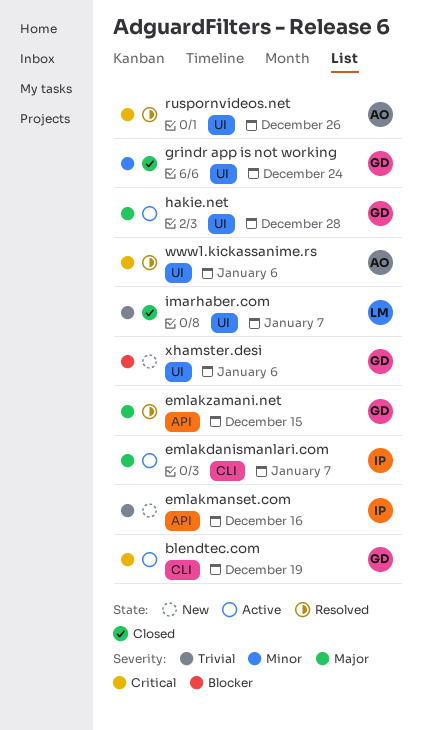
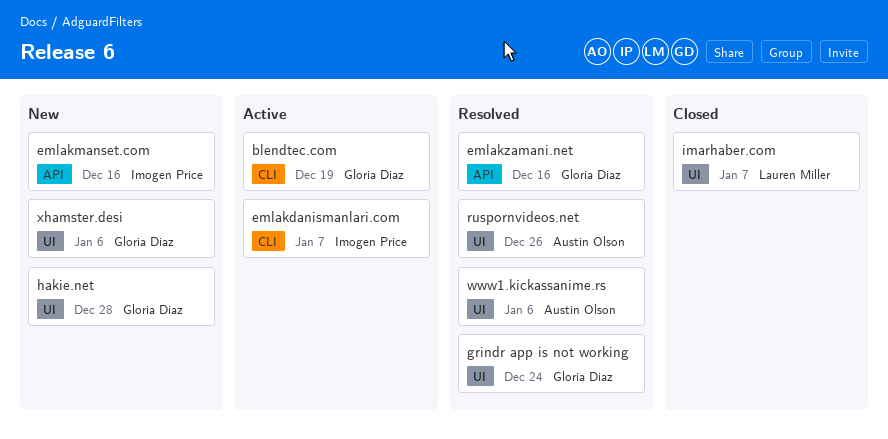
emlakzamani.net, due: Dec 15 -> Dec 16
grindr app is not working, status: Closed -> Resolved
hakie.net, status: Active -> New

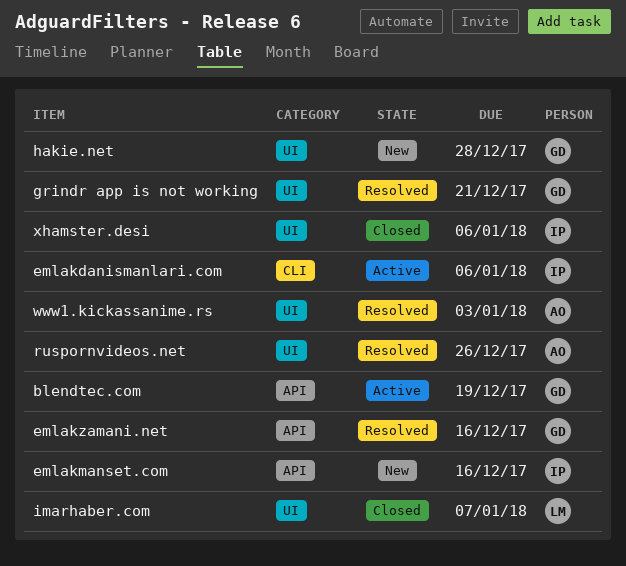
blendtec.com, label: CLI -> API
emlakdanismanlari.com, due: Jan 7 -> Jan 6
grindr app is not working, due: Dec 24 -> Dec 21
www1.kickassanime.rs, due: Jan 6 -> Jan 3
xhamster.desi, status: New -> Closed
xhamster.desi, owner: Gloria Diaz -> Imogen Price

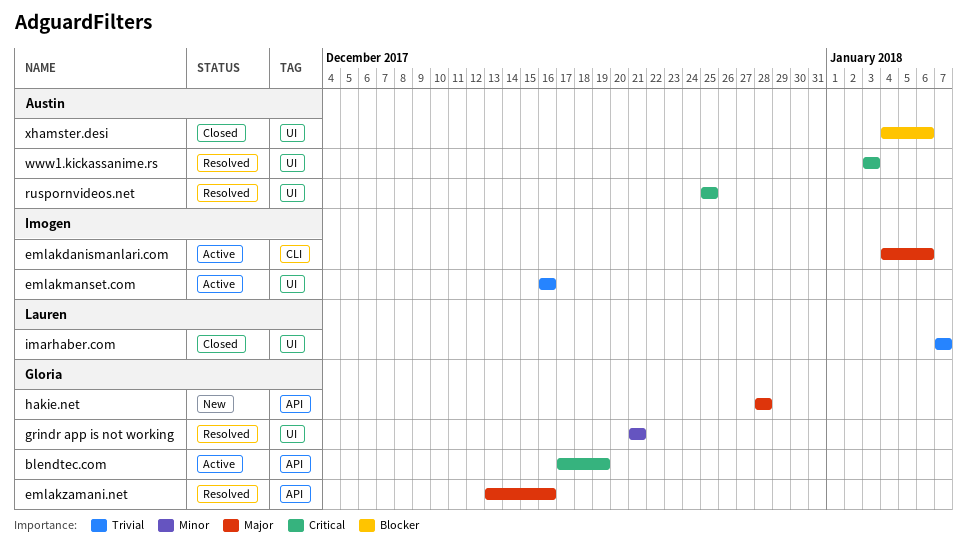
emlakmanset.com, status: New -> Active
emlakmanset.com, label: API -> UI
hakie.net, label: UI -> API
ruspornvideos.net, due: Dec 26 -> Dec 25
xhamster.desi, owner: Imogen -> Austin

